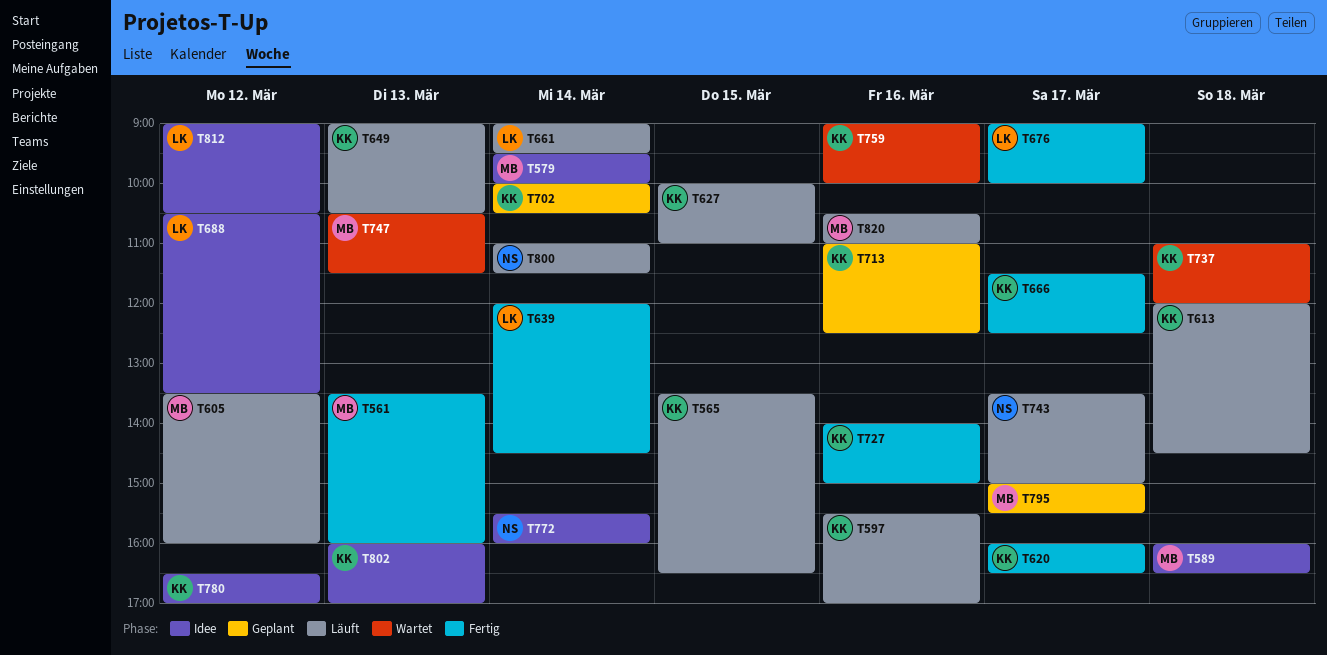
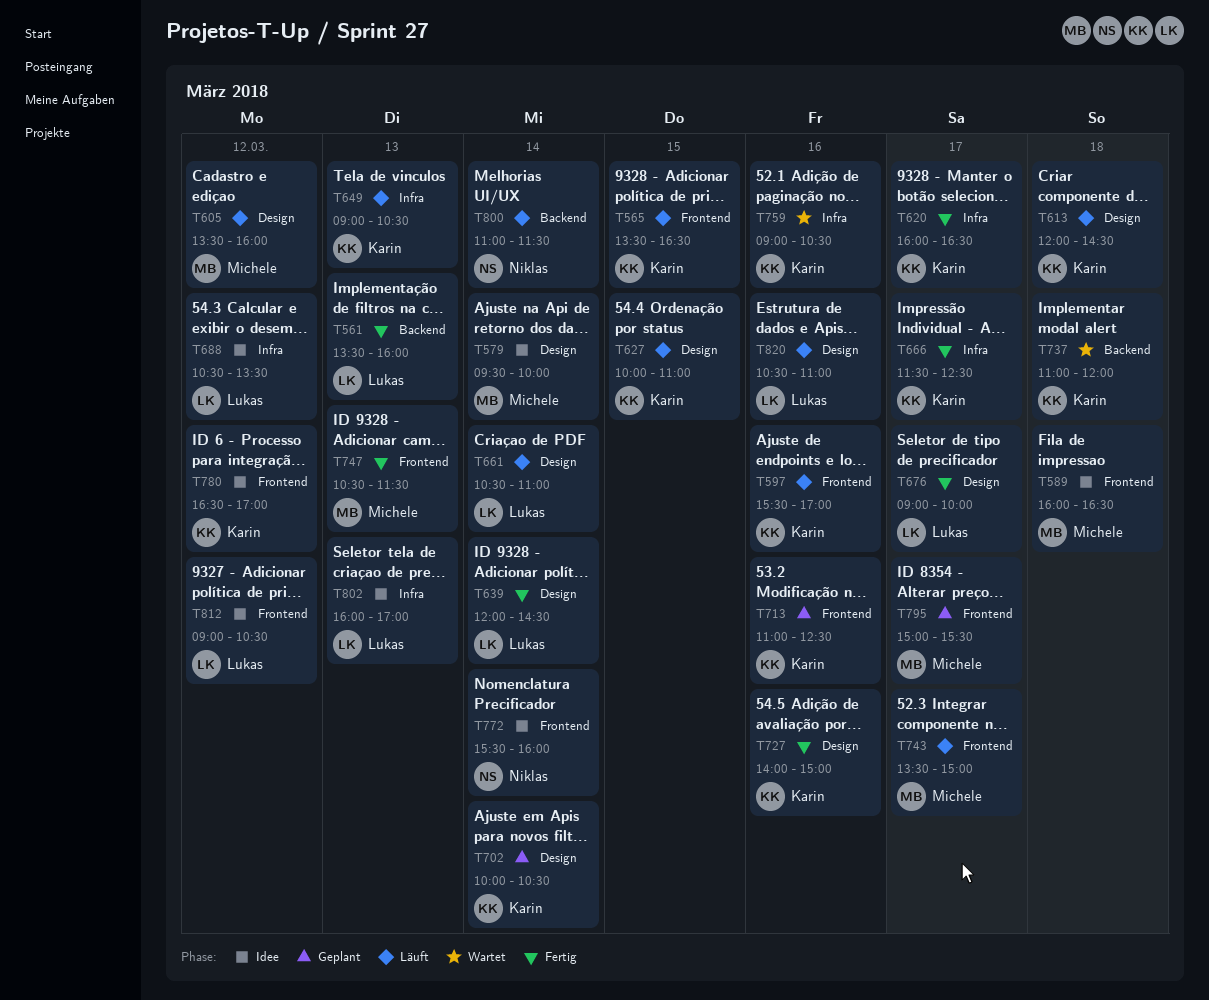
T561, owner: Michele -> Lukas
T661, begins: 09:00 -> 10:30
T661, ends: 09:30 -> 11:00
T743, owner: Niklas -> Michele
T747, status: Wartet -> Fertig
T759, ends: 10:00 -> 10:30
T802, owner: Karin -> Lukas
T820, owner: Michele -> Lukas

